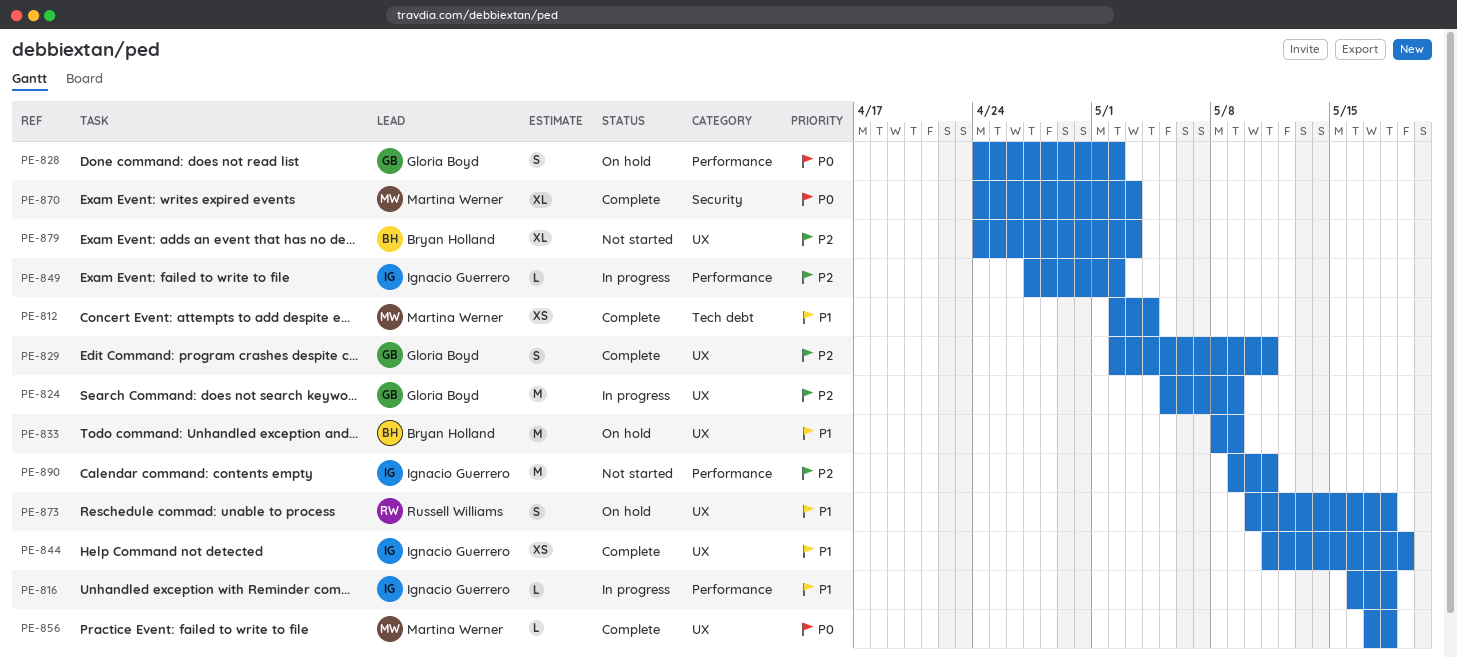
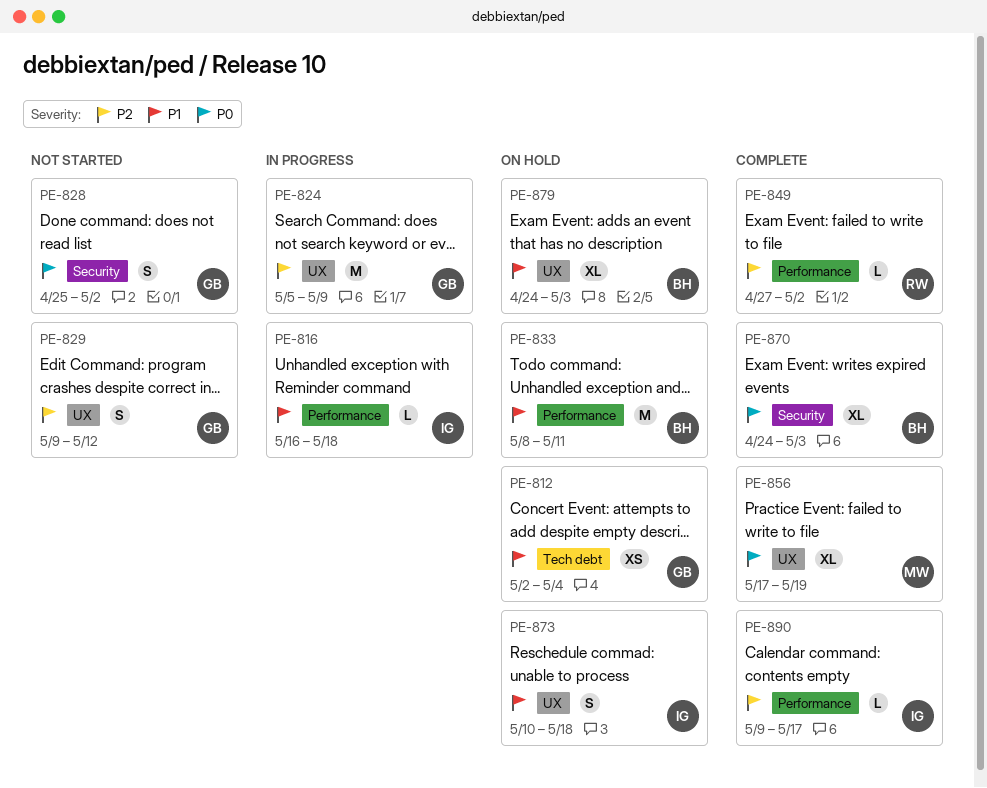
PE-812, status: Complete -> On hold
PE-812, owner: Martina Werner -> Gloria Boyd
PE-828, status: On hold -> Not started
PE-828, label: Performance -> Security
PE-828, start: Apr 24 -> Apr 25
PE-829, status: Complete -> Not started
PE-829, start: May 2 -> May 9
PE-829, due: May 11 -> May 12
PE-833, label: UX -> Performance
PE-833, due: May 9 -> May 11
PE-844: present -> none
PE-849, status: In progress -> Complete
PE-849, owner: Ignacio Guerrero -> Russell Williams
PE-856, estimate: L -> XL
PE-856, due: May 18 -> May 19
PE-870, owner: Martina Werner -> Bryan Holland
PE-873, owner: Russell Williams -> Ignacio Guerrero
PE-879, status: Not started -> On hold
PE-879, priority: P2 -> P1
PE-890, status: Not started -> Complete
PE-890, estimate: M -> L
PE-890, due: May 11 -> May 17

